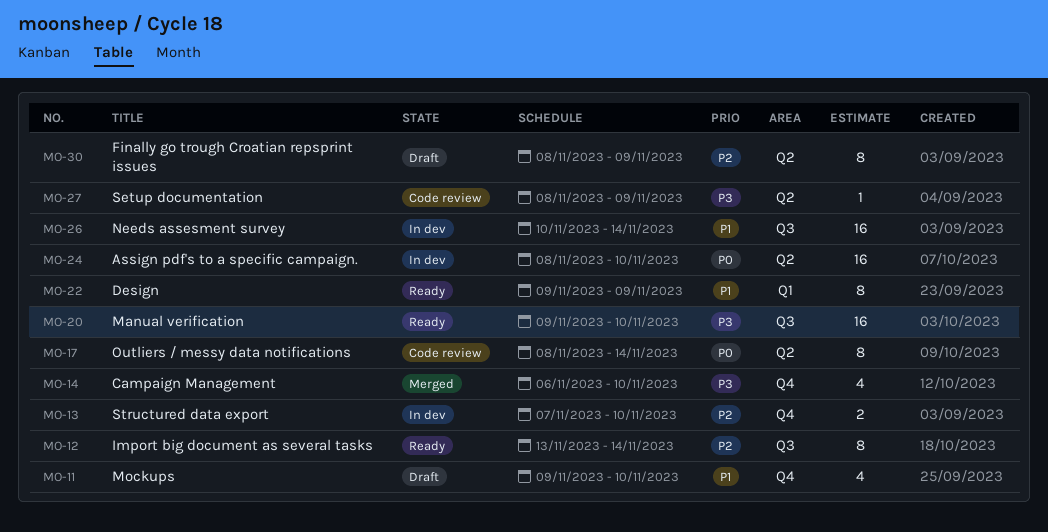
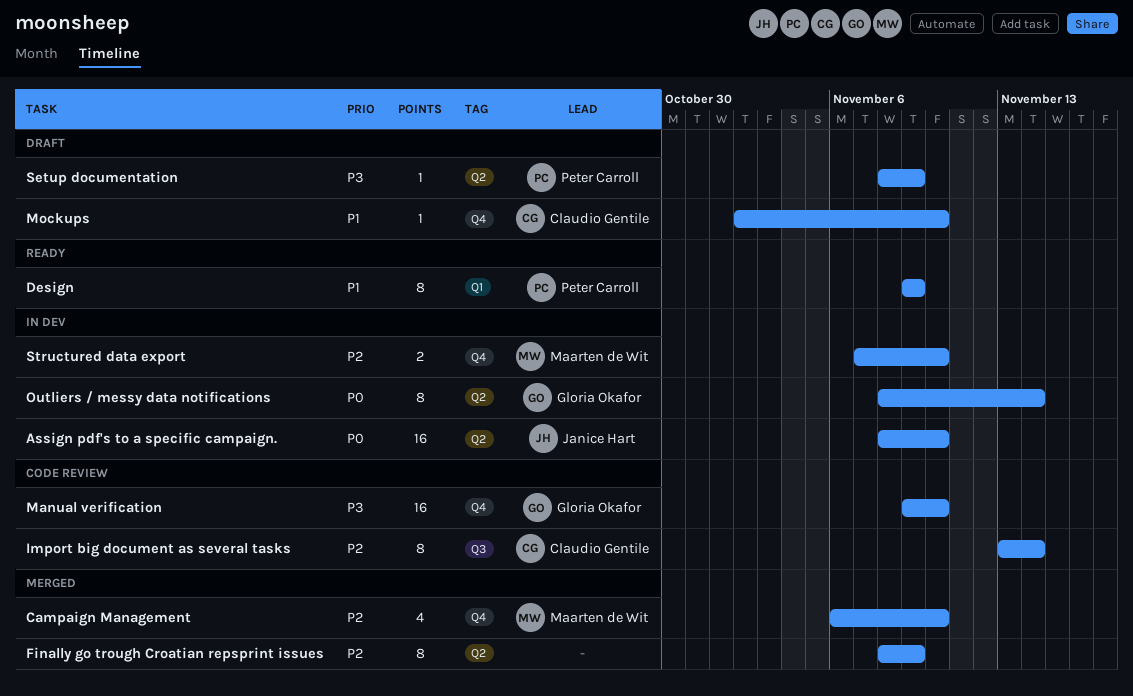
Campaign Management, priority: P3 -> P2
Finally go trough Croatian repsprint issues, status: Draft -> Merged
Import big document as several tasks, status: Ready -> Code review
Manual verification, status: Ready -> Code review
Manual verification, label: Q3 -> Q4
Mockups, estimate: 4 -> 1
Mockups, start: Nov 9 -> Nov 2
Needs assesment survey: present -> none
Outliers / messy data notifications, status: Code review -> In dev
Setup documentation, status: Code review -> Draft

